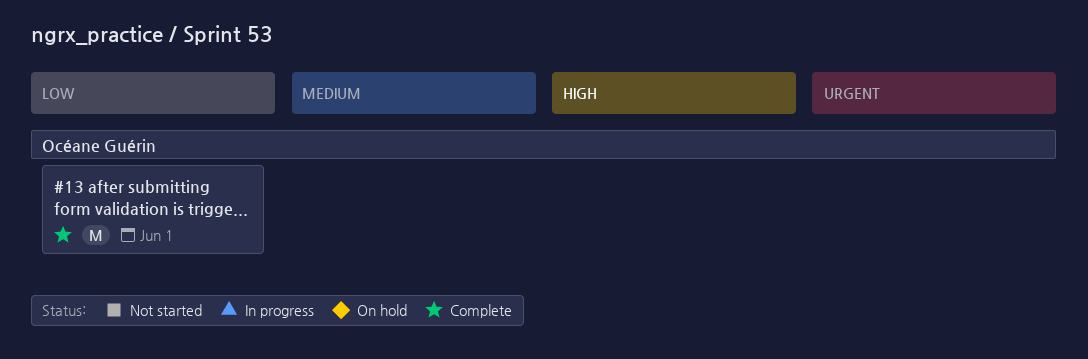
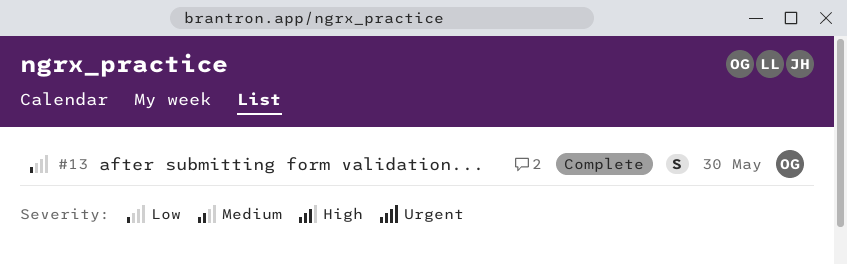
#13, estimate: M -> S
#13, due: Jun 1 -> May 30

